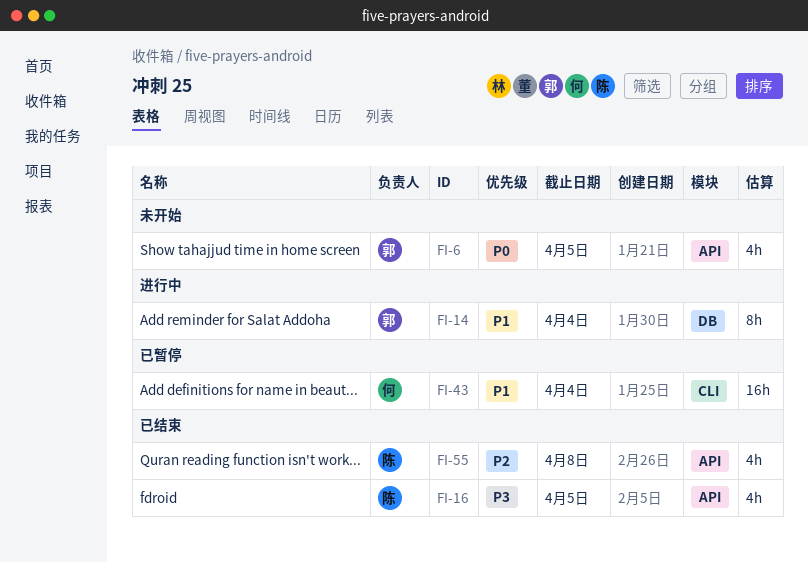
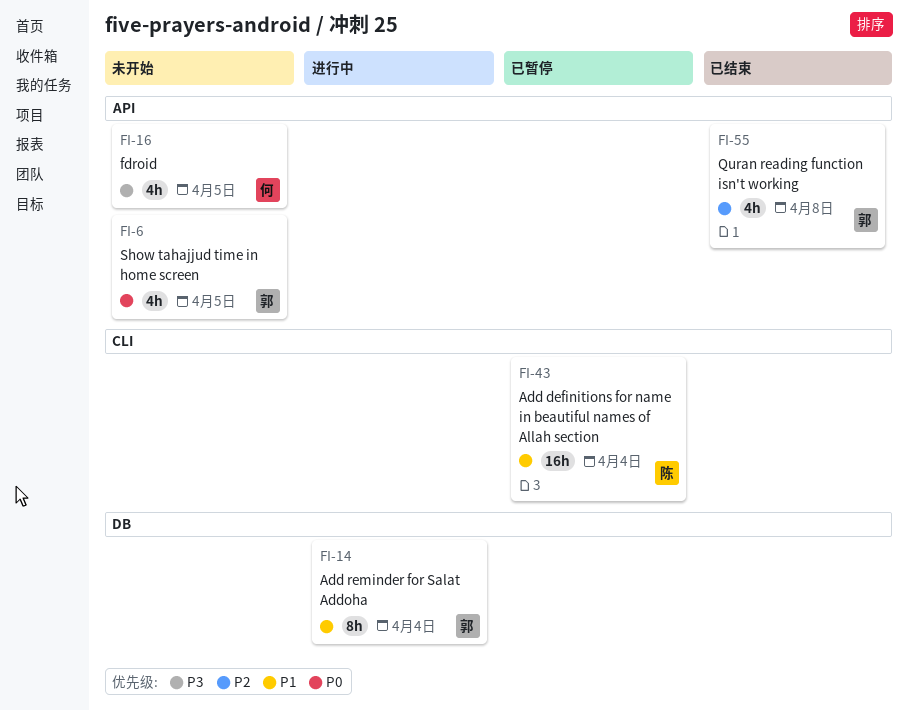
FI-16, status: 已结束 -> 未开始
FI-16, owner: 陈 -> 何
FI-43, owner: 何 -> 陈
FI-55, owner: 陈 -> 郭

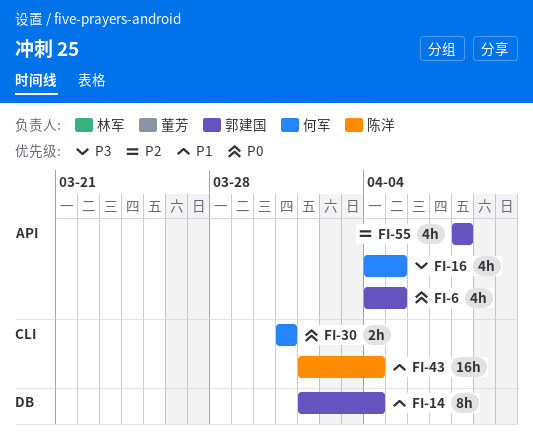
FI-30: none -> present

